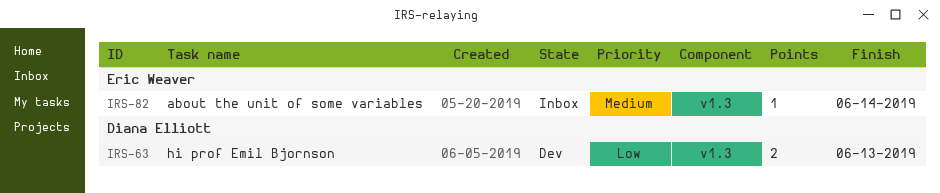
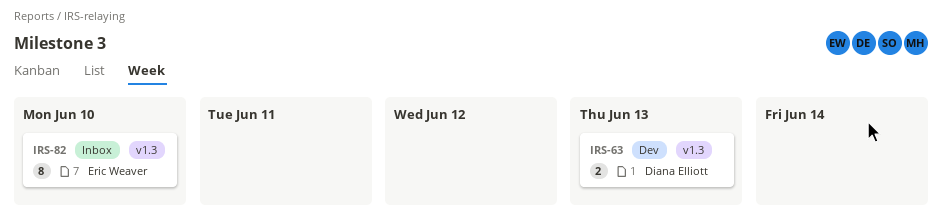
IRS-82, estimate: 1 -> 8
IRS-82, due: Jun 14 -> Jun 10

